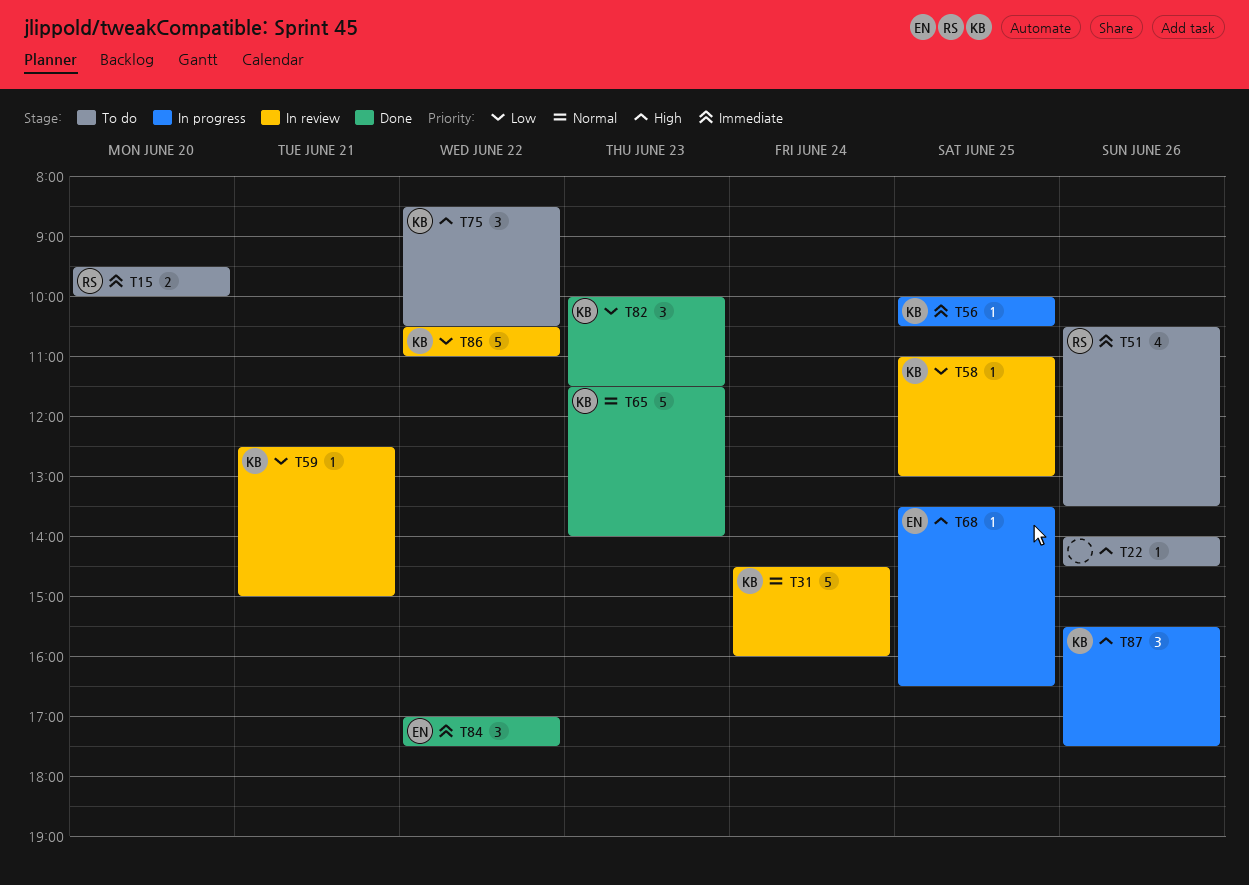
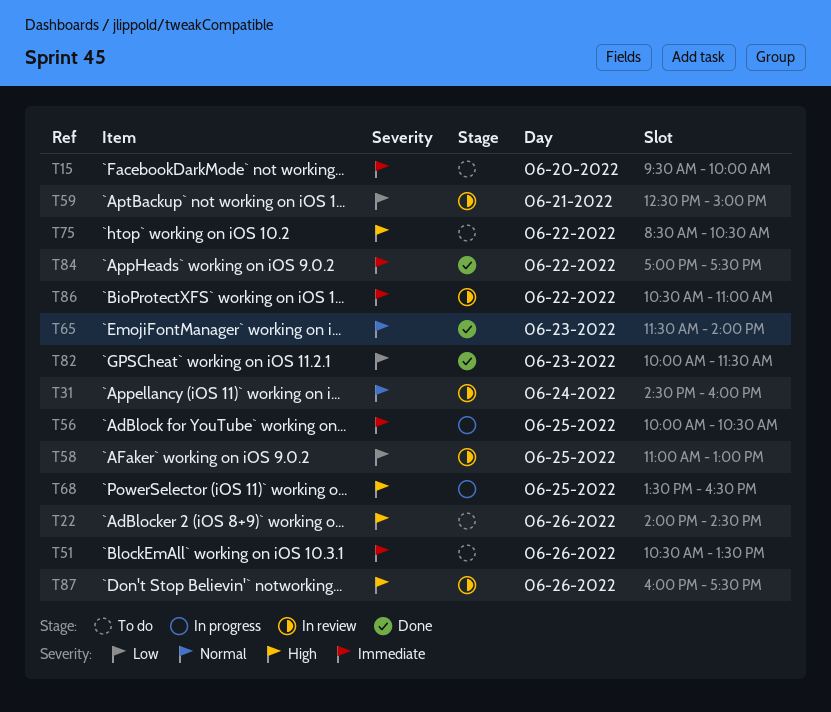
T86, priority: Low -> Immediate
T87, status: In progress -> In review
T87, begins: 15:30 -> 16:00

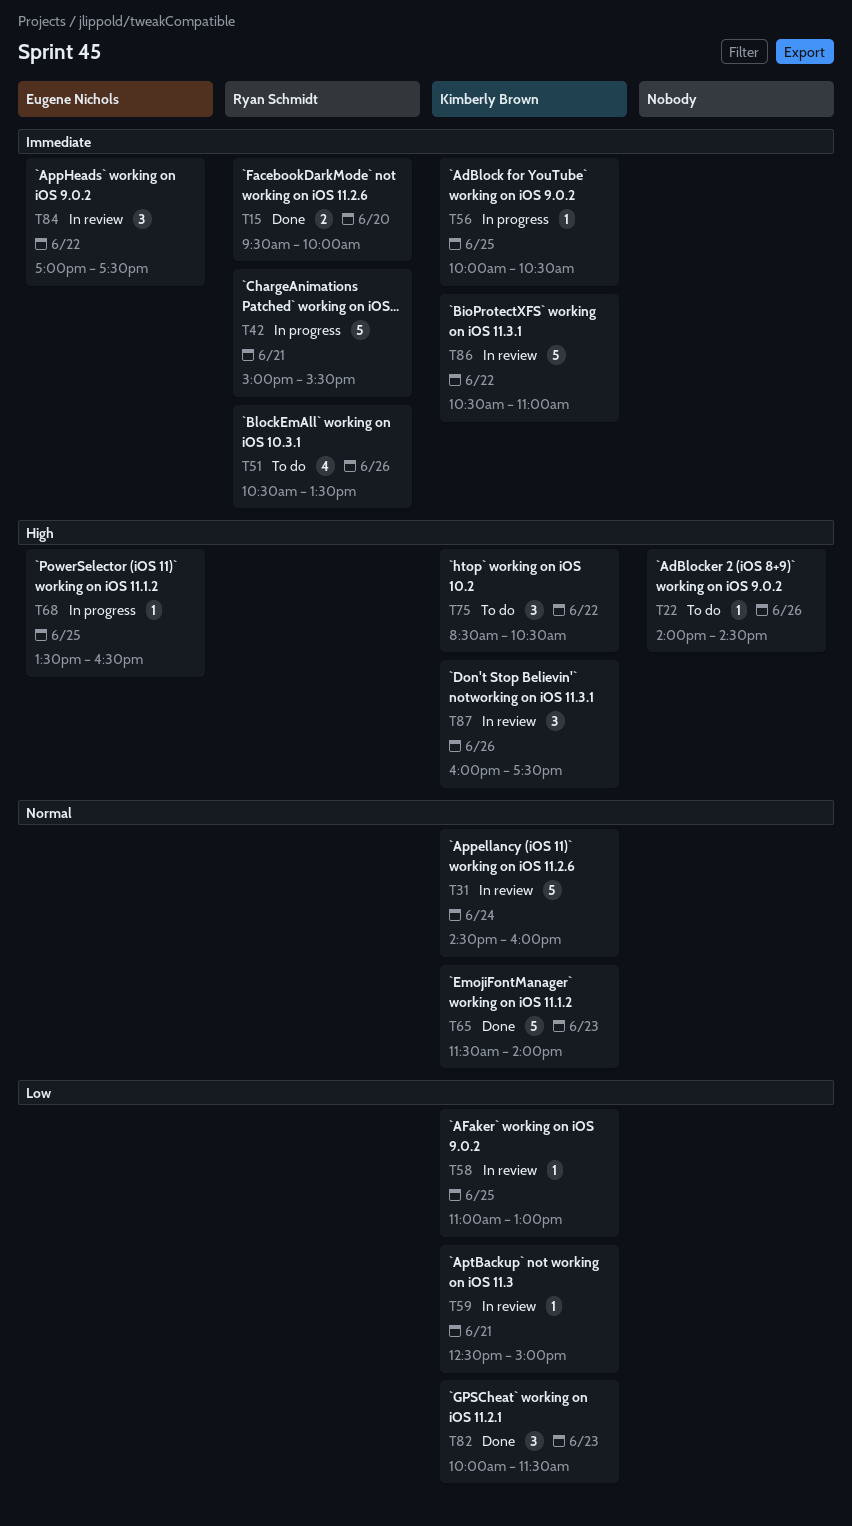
T15, status: To do -> Done
T42: none -> present
T84, status: Done -> In review

